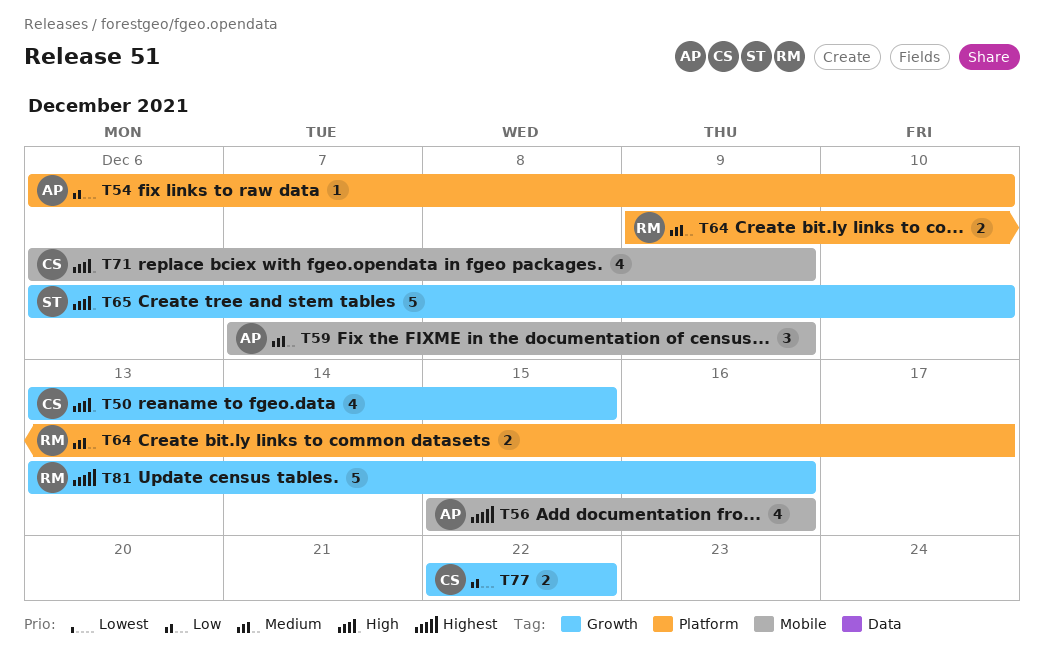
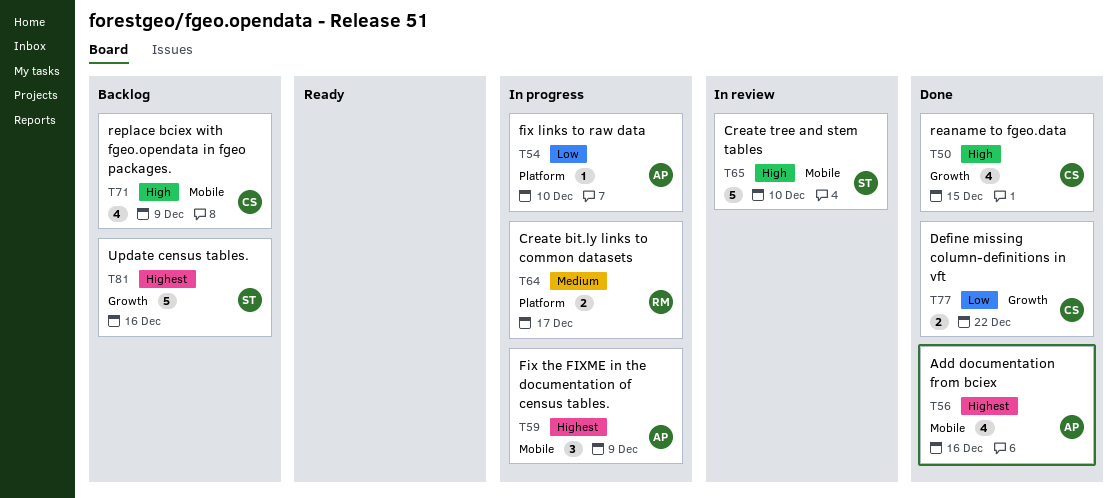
T59, priority: Medium -> Highest
T65, label: Growth -> Mobile
T81, owner: RM -> ST

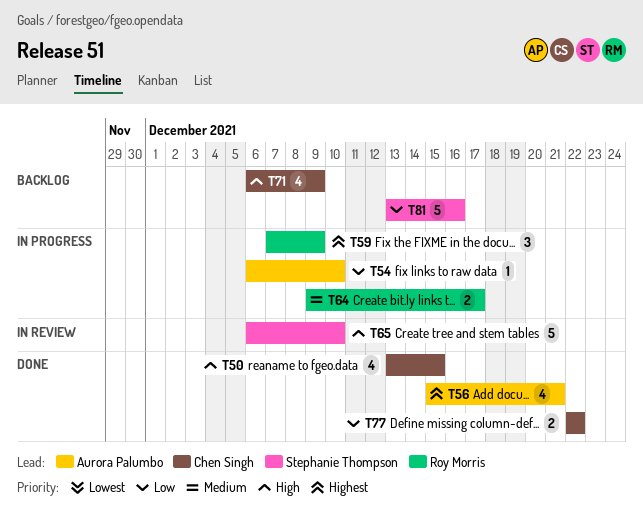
T56, due: Dec 16 -> Dec 21
T59, owner: Aurora Palumbo -> Roy Morris
T81, priority: Highest -> Low

